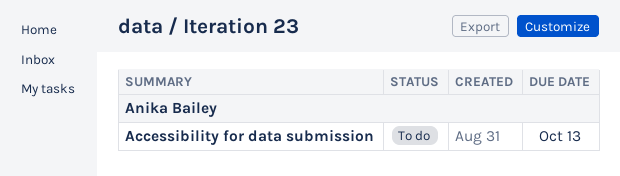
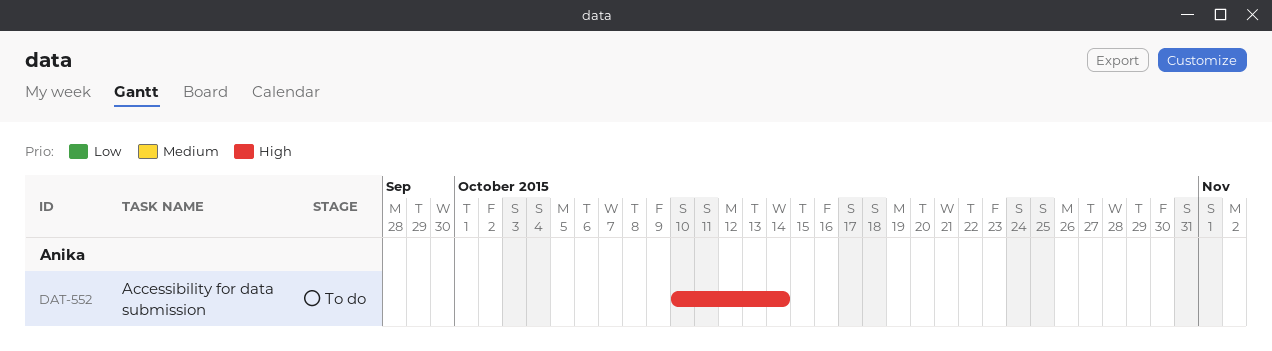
Accessibility for data submission, due: Oct 13 -> Oct 14

